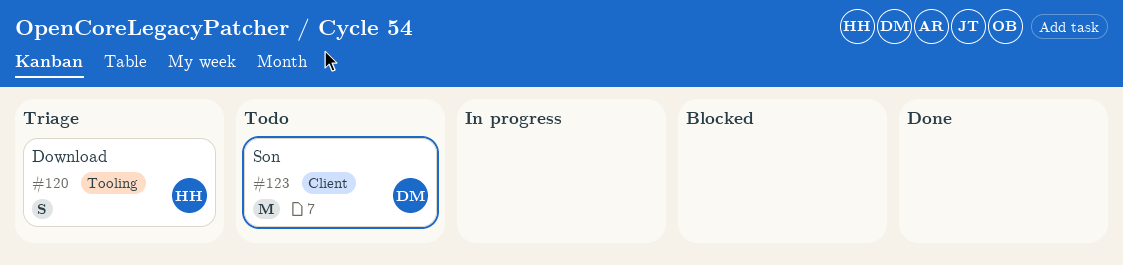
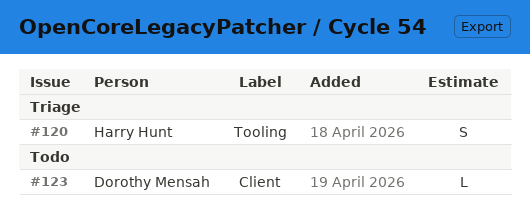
#123, estimate: M -> L

